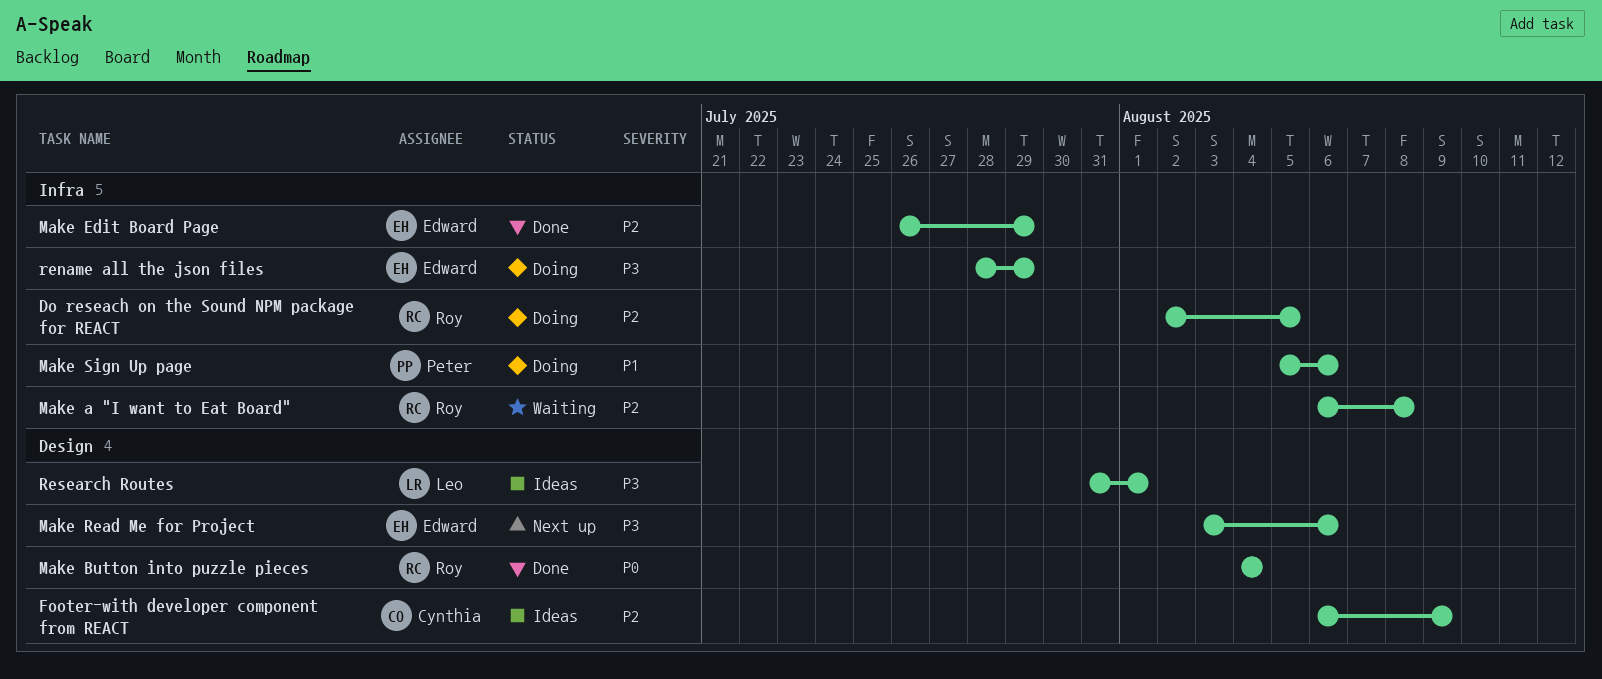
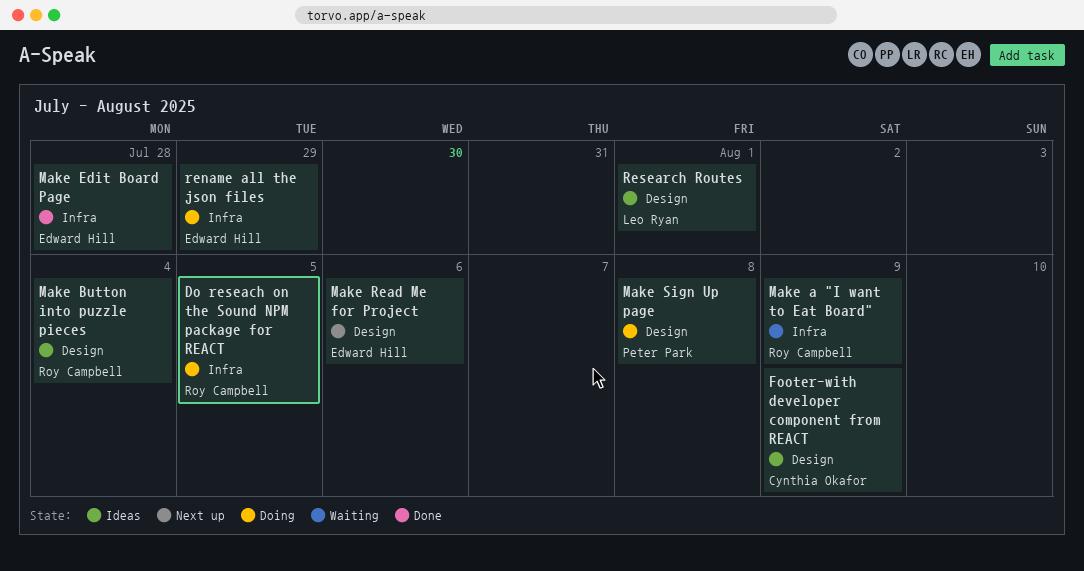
Make a "I want to Eat Board", due: Aug 8 -> Aug 9
Make Button into puzzle pieces, status: Done -> Ideas
Make Edit Board Page, due: Jul 29 -> Jul 28
Make Sign Up page, label: Infra -> Design
Make Sign Up page, due: Aug 6 -> Aug 8

